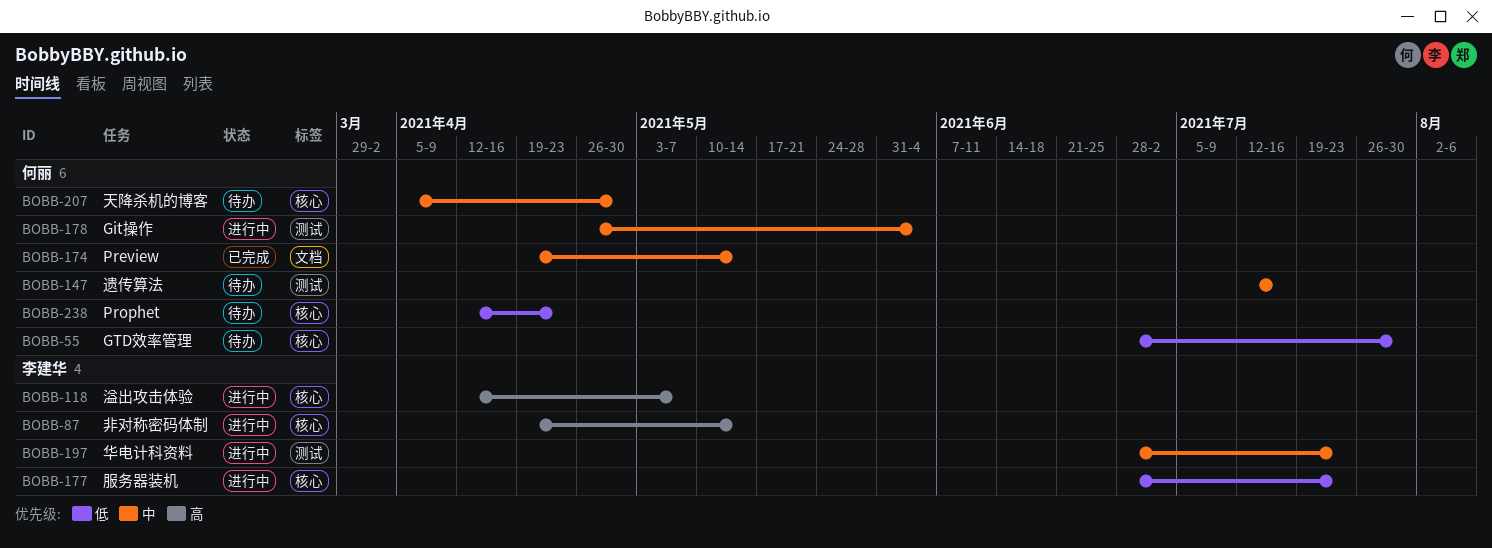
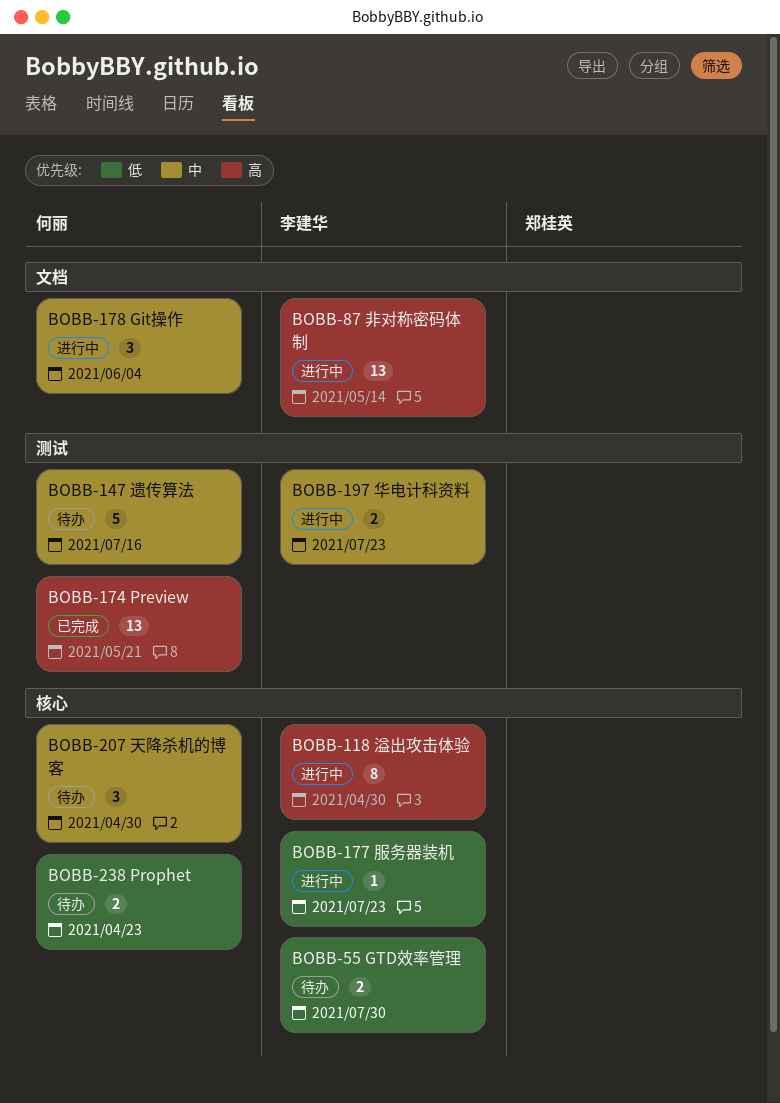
BOBB-55, owner: 何丽 -> 李建华
BOBB-87, label: 核心 -> 文档
BOBB-118, due: May 7 -> Apr 30
BOBB-174, priority: 中 -> 高
BOBB-174, label: 文档 -> 测试
BOBB-174, due: May 14 -> May 21
BOBB-178, label: 测试 -> 文档

